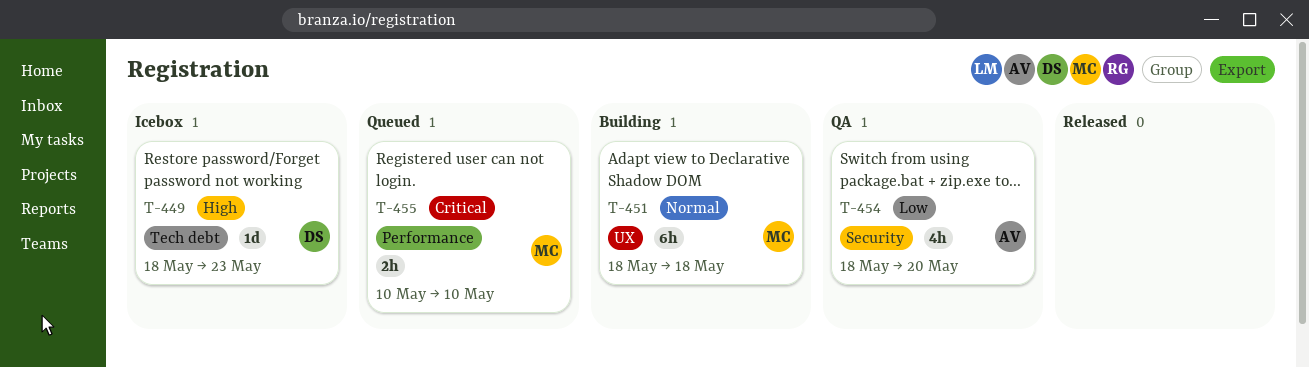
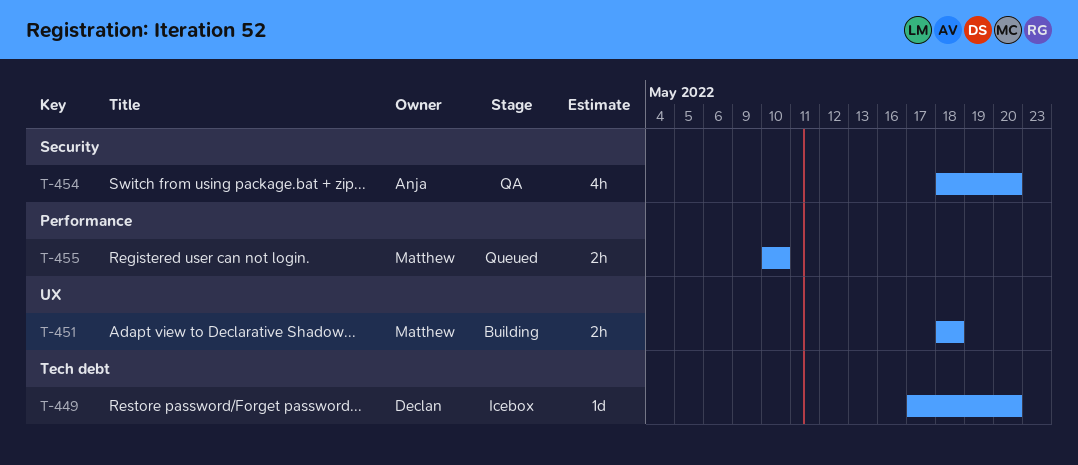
T-449, start: May 18 -> May 17
T-449, due: May 23 -> May 20
T-451, estimate: 6h -> 2h

